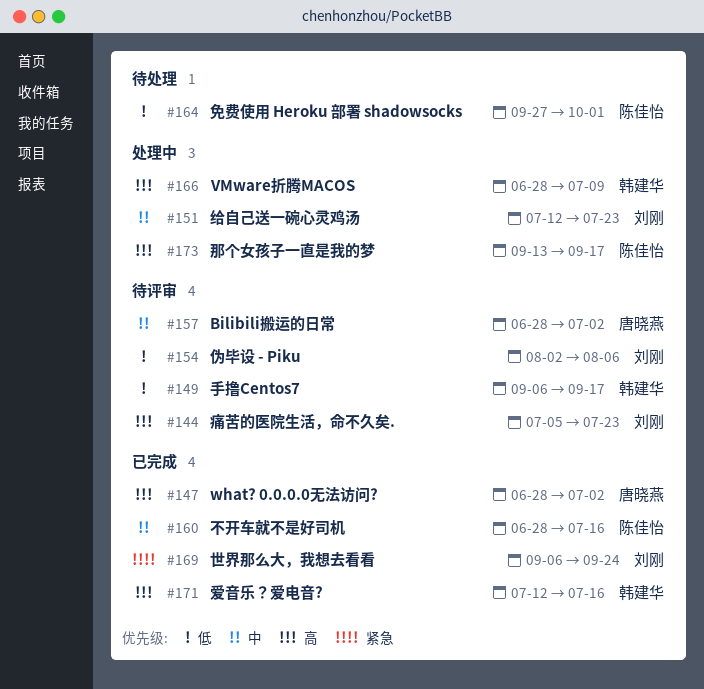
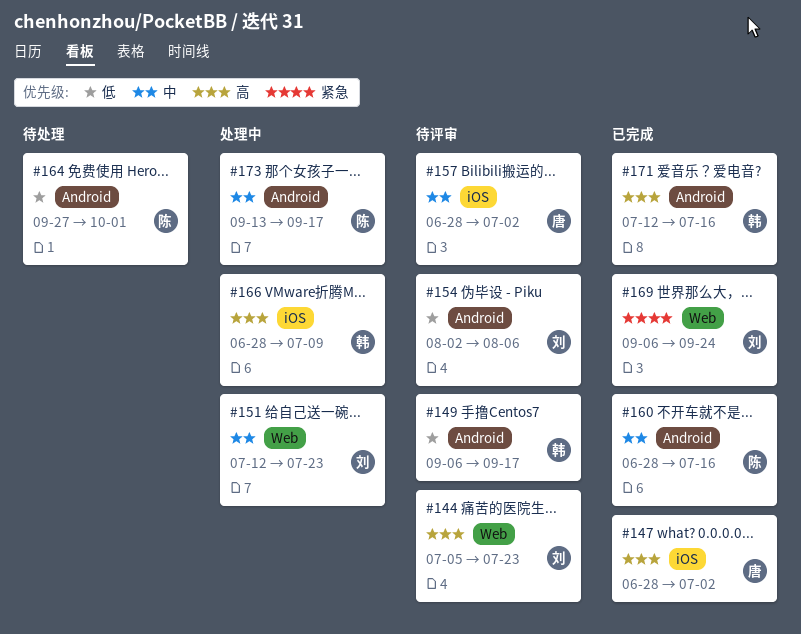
#173, priority: 高 -> 中

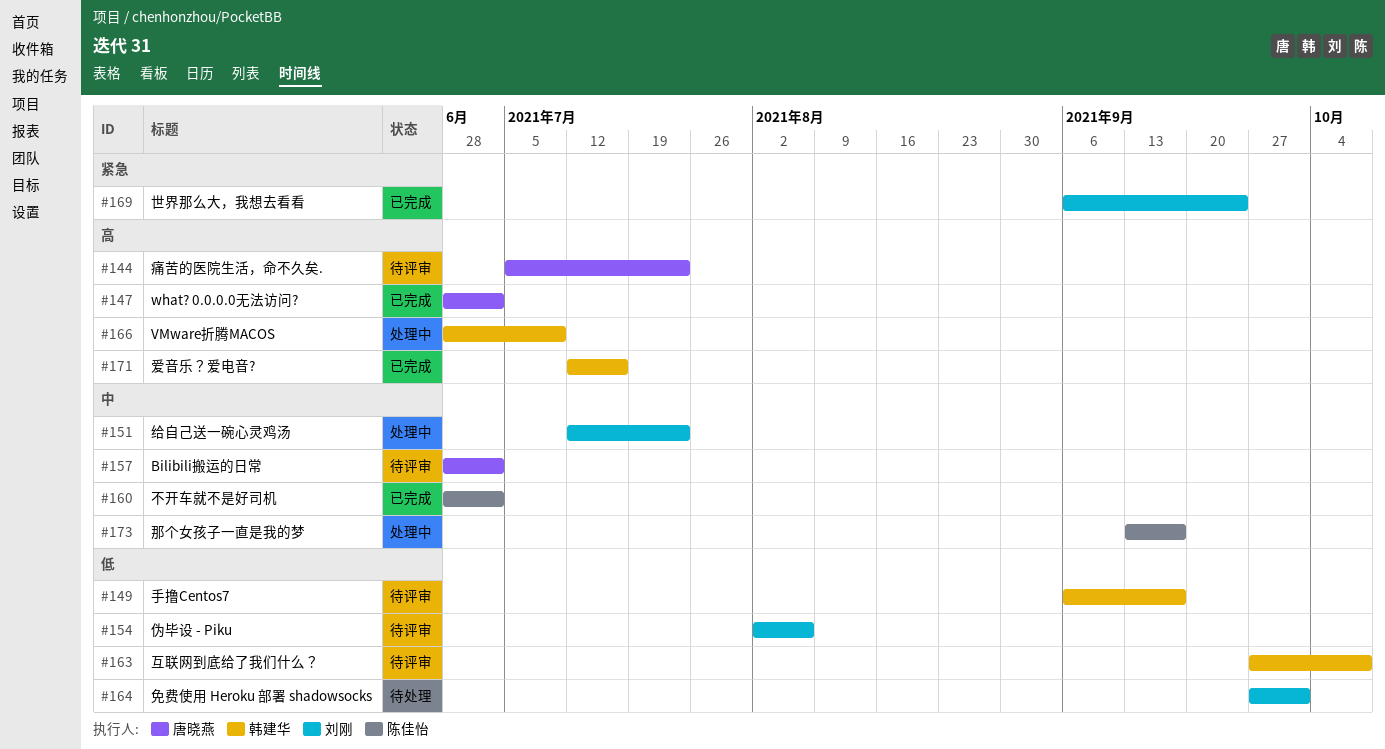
#144, owner: 刘刚 -> 唐晓燕
#160, due: Jul 16 -> Jul 2
#163: none -> present
#164, owner: 陈佳怡 -> 刘刚

